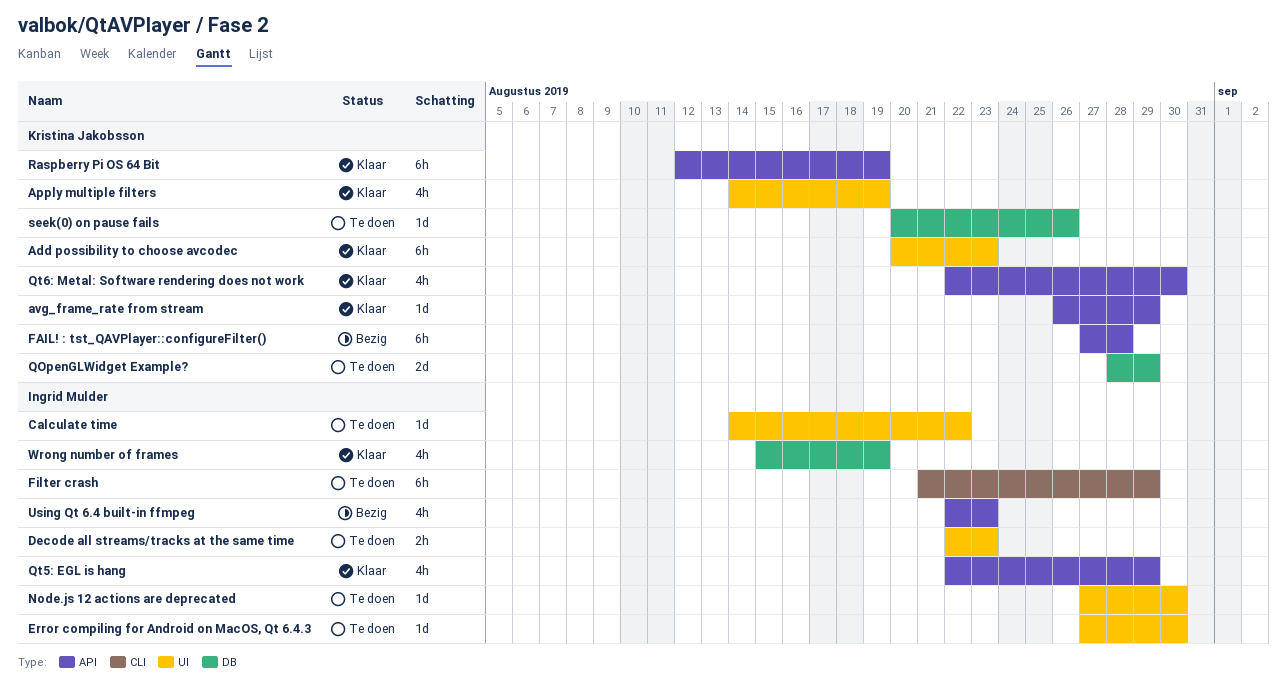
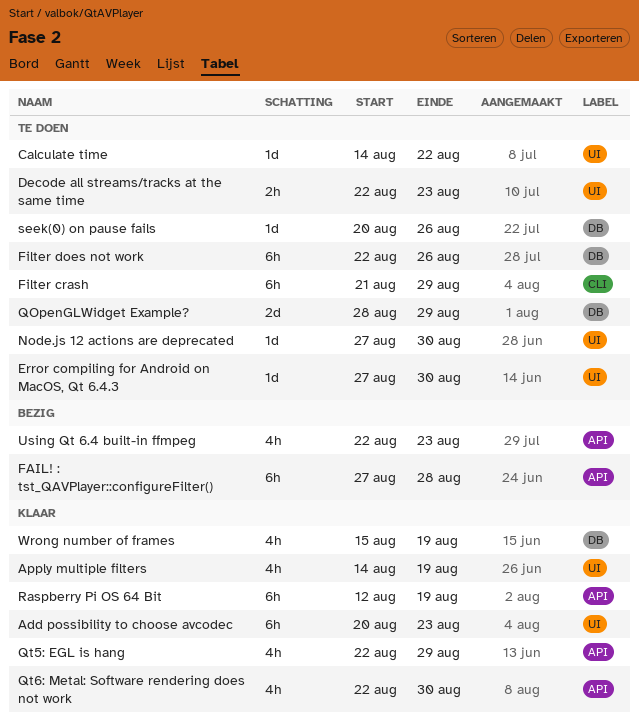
avg_frame_rate from stream: present -> none
Filter does not work: none -> present

